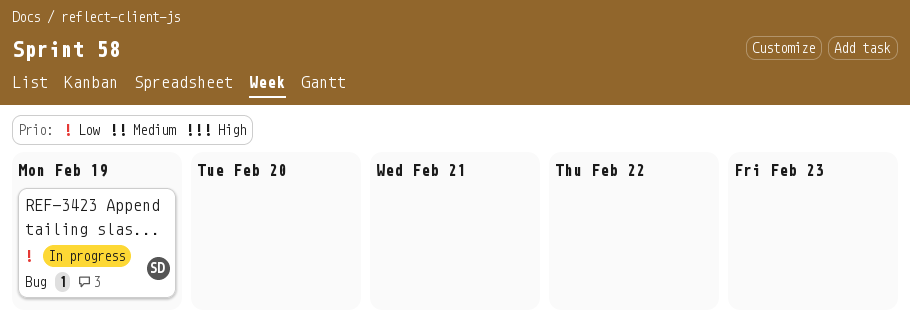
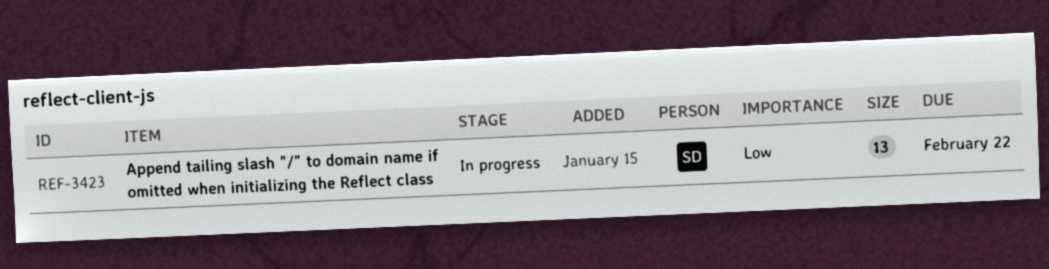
REF-3423, estimate: 1 -> 13
REF-3423, due: Feb 19 -> Feb 22

